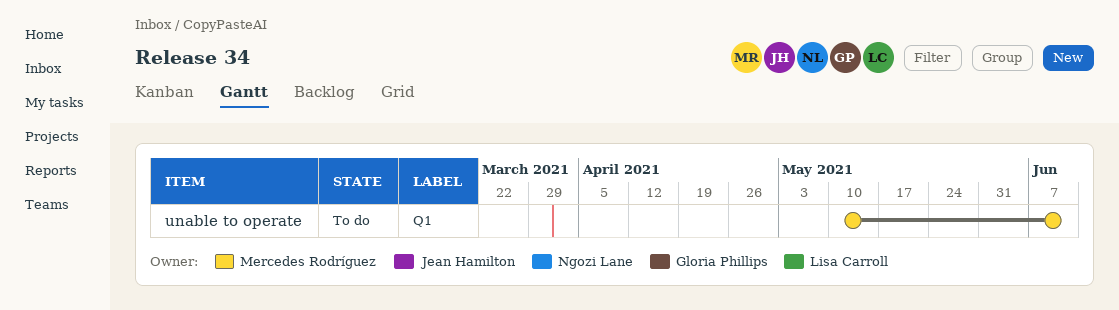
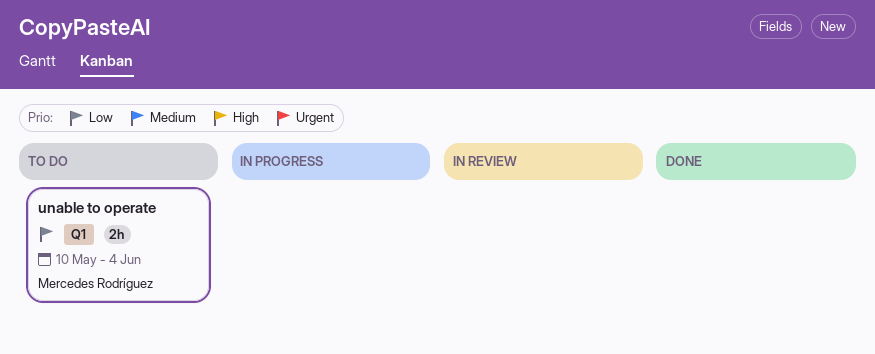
unable to operate, due: Jun 11 -> Jun 4

